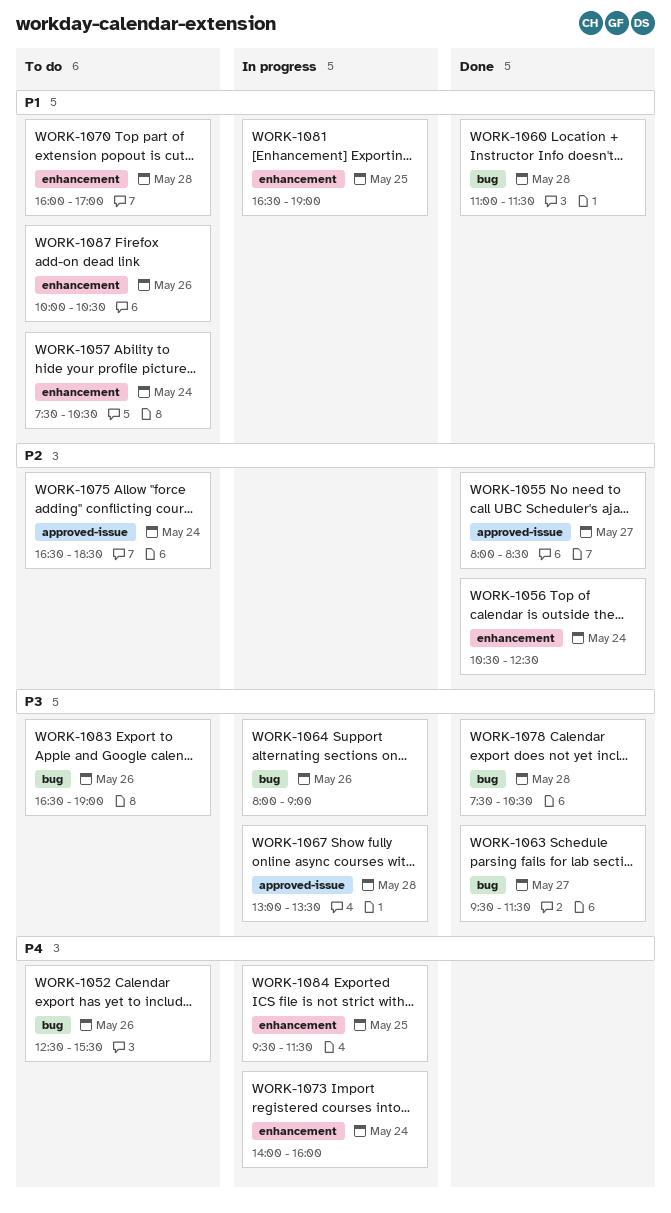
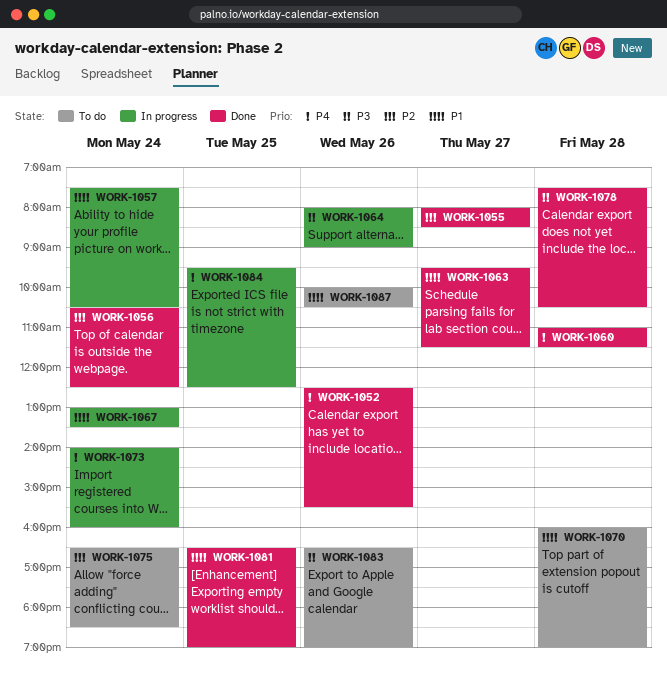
WORK-1052, status: To do -> Done
WORK-1057, status: To do -> In progress
WORK-1060, priority: P1 -> P4
WORK-1063, priority: P3 -> P1
WORK-1067, priority: P3 -> P1
WORK-1067, day: May 28 -> May 24
WORK-1070, ends: 17:00 -> 19:00
WORK-1081, status: In progress -> Done
WORK-1084, ends: 11:30 -> 12:30

